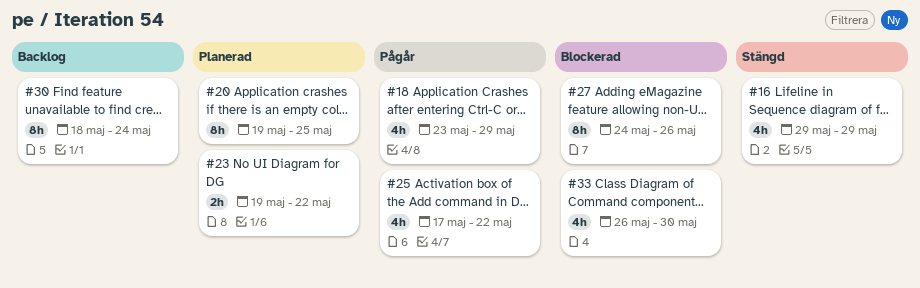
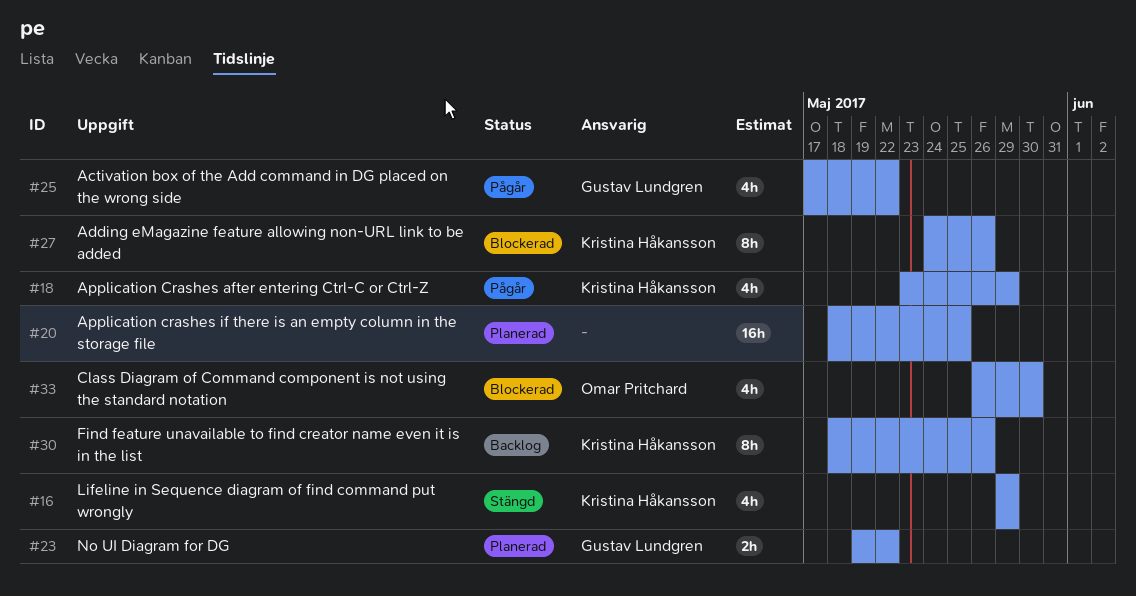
#20, estimate: 8h -> 16h
#20, start: May 19 -> May 18
#30, due: May 24 -> May 26

